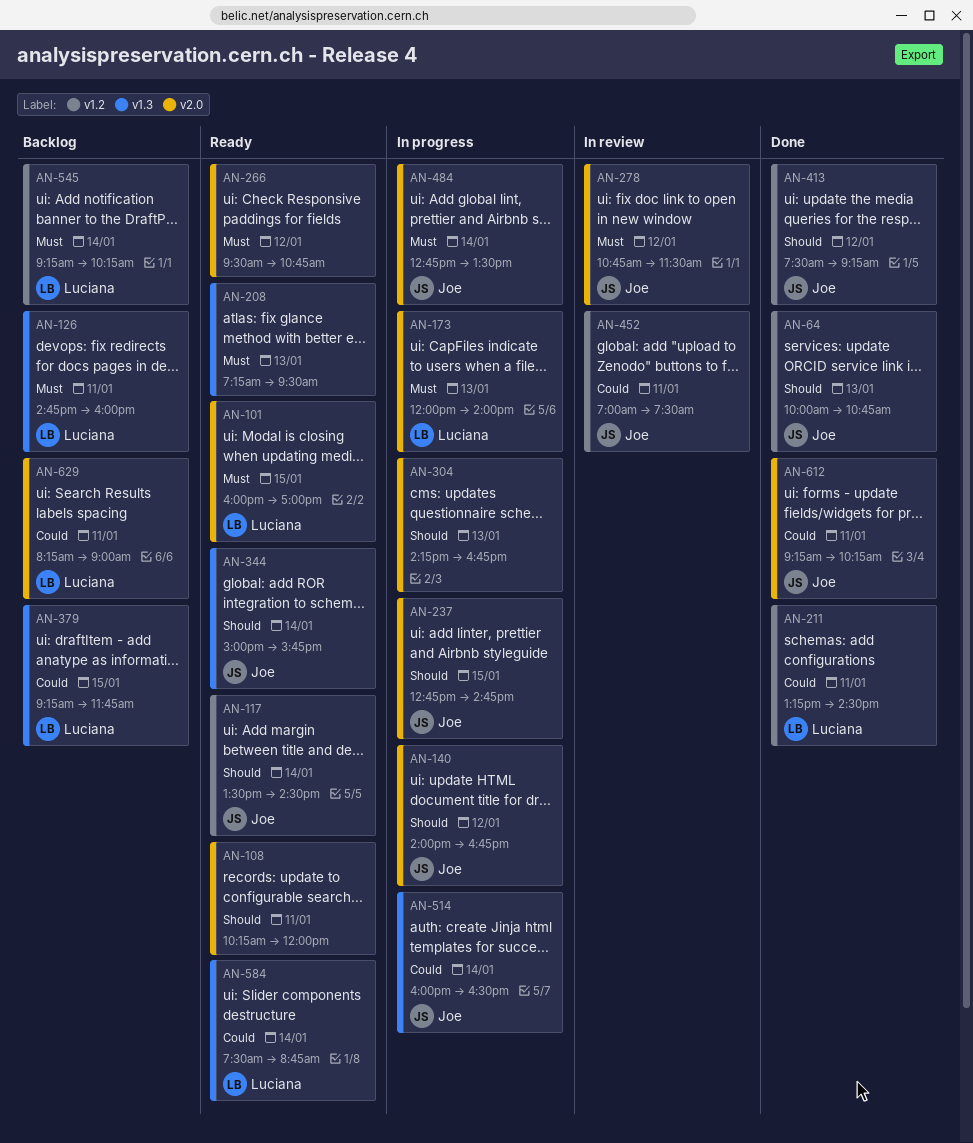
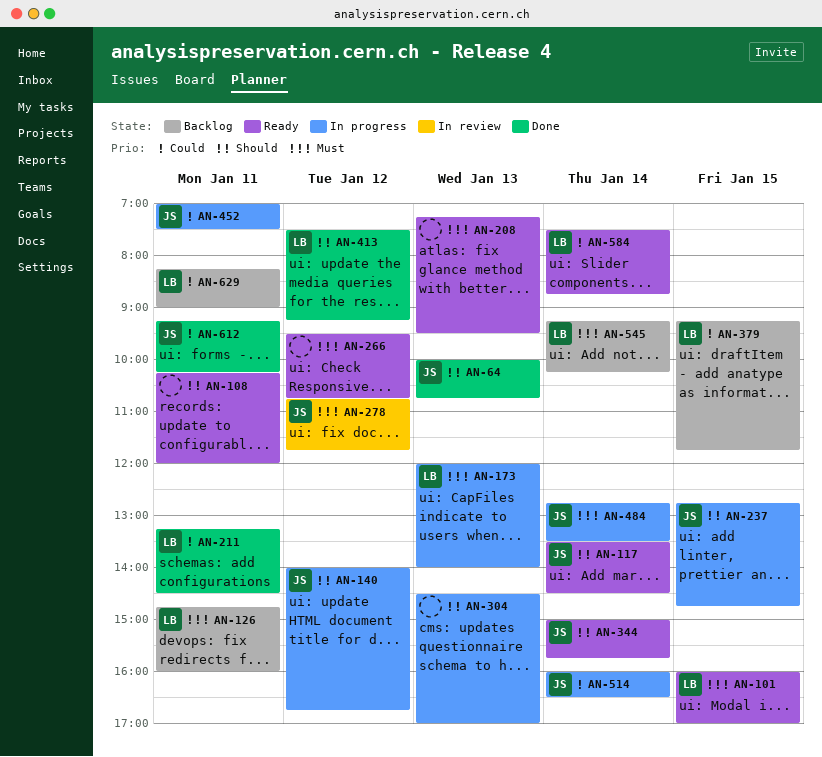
AN-278, ends: 11:30 -> 11:45
AN-304, begins: 14:15 -> 14:30
AN-304, ends: 16:45 -> 17:00
AN-413, owner: Joe -> Luciana
AN-452, status: In review -> In progress

